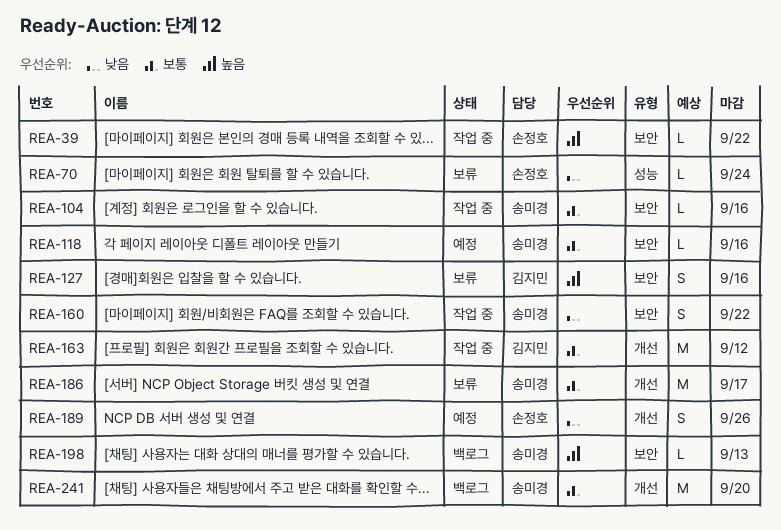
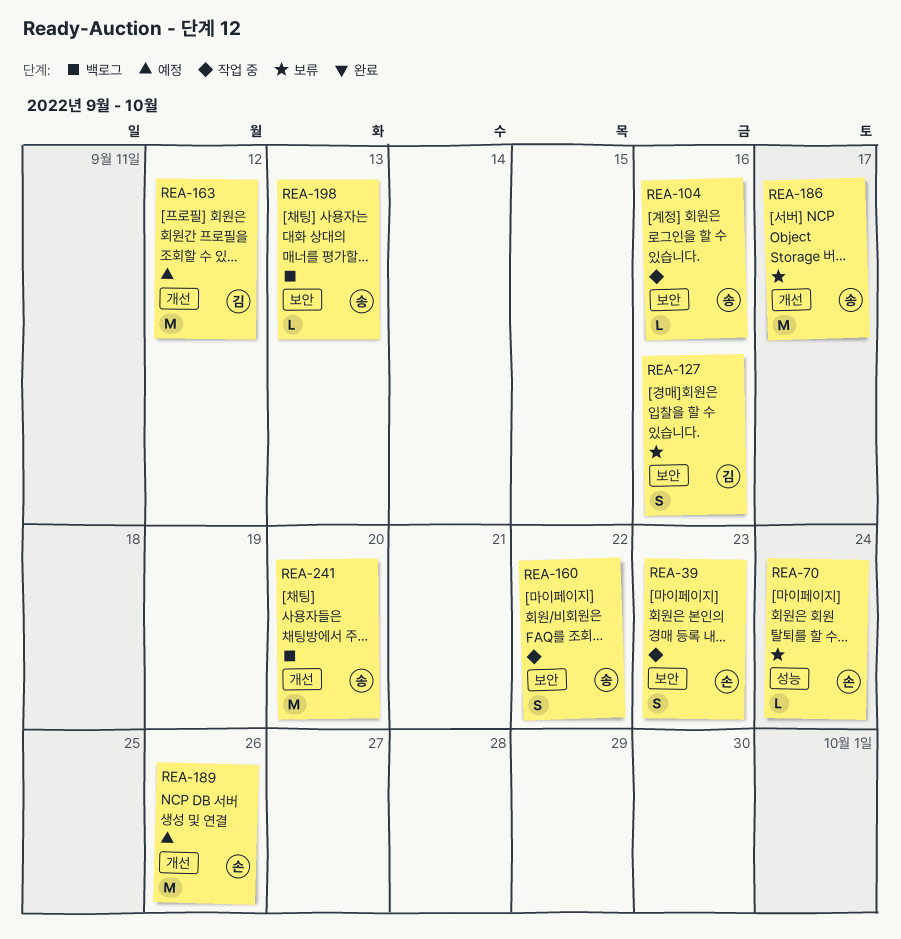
REA-39, estimate: L -> S
REA-39, due: Sep 22 -> Sep 23
REA-118: present -> none
REA-163, status: 작업 중 -> 예정
REA-189, estimate: S -> M

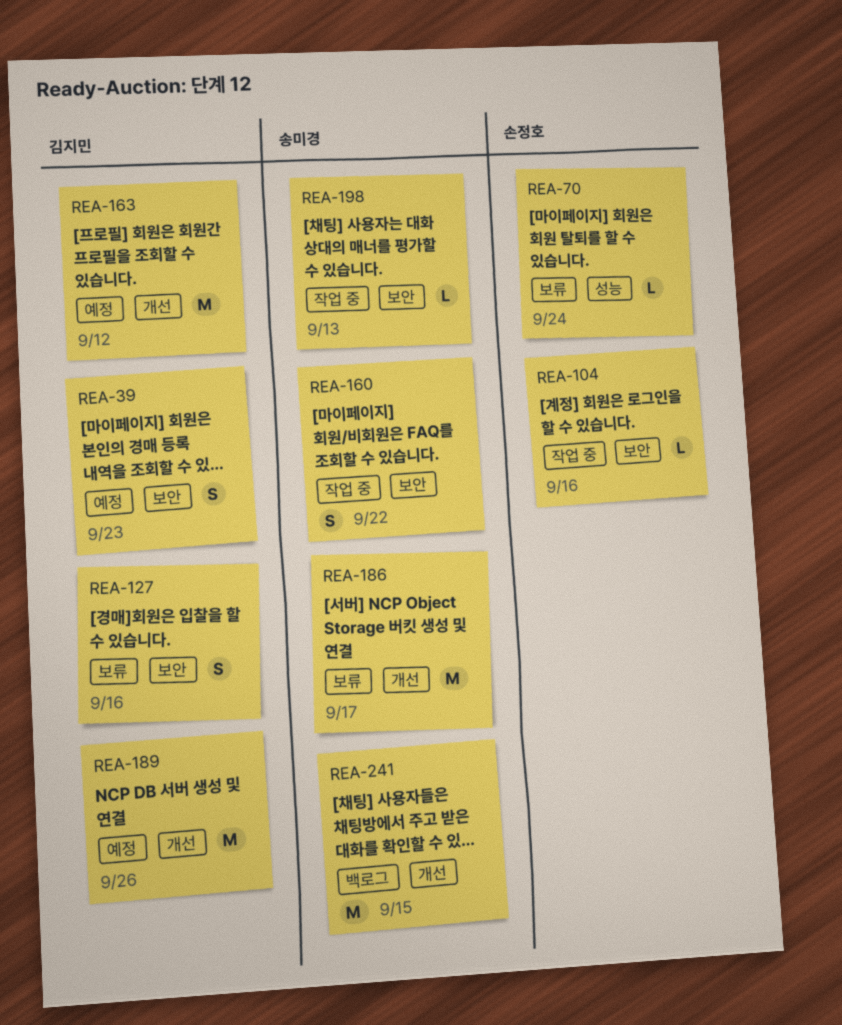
REA-39, status: 작업 중 -> 예정
REA-39, owner: 손정호 -> 김지민
REA-104, owner: 송미경 -> 손정호
REA-189, owner: 손정호 -> 김지민
REA-198, status: 백로그 -> 작업 중
REA-241, due: Sep 20 -> Sep 15

